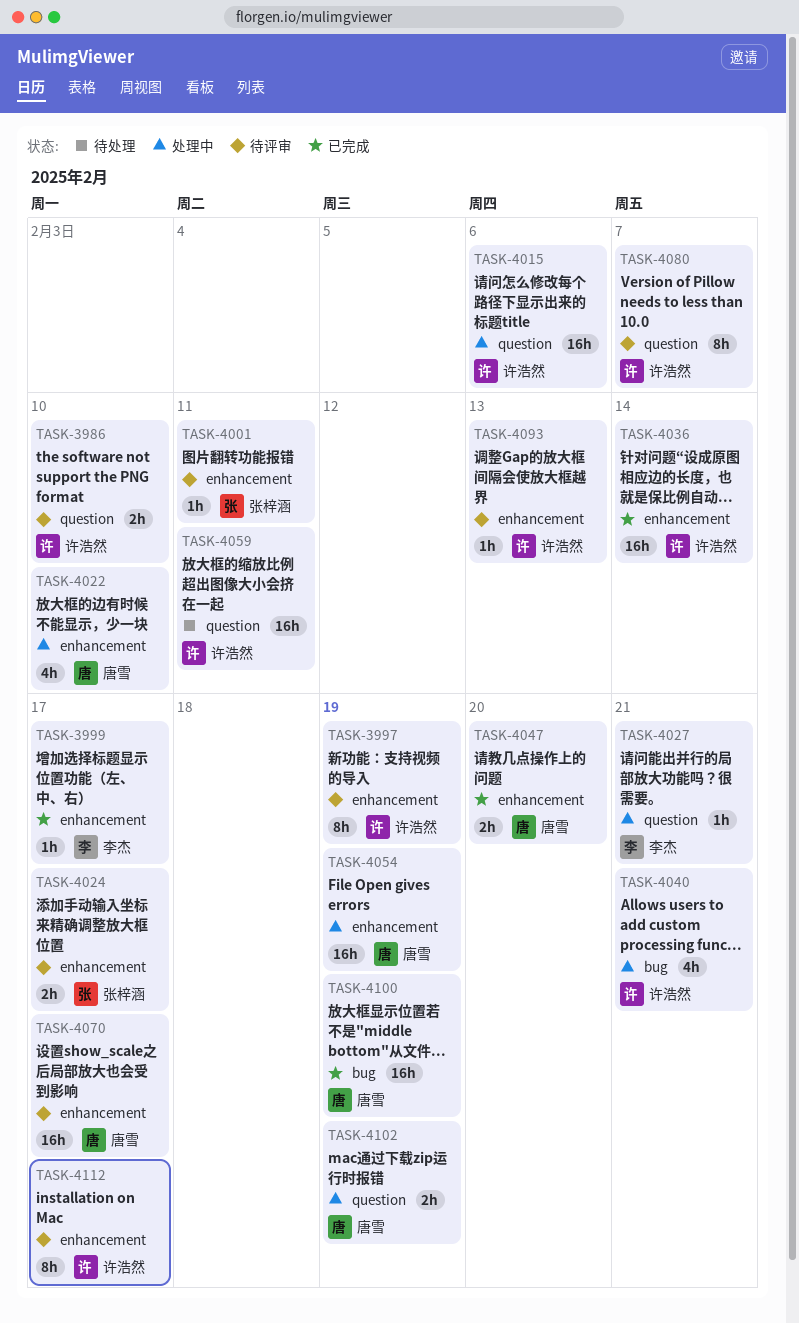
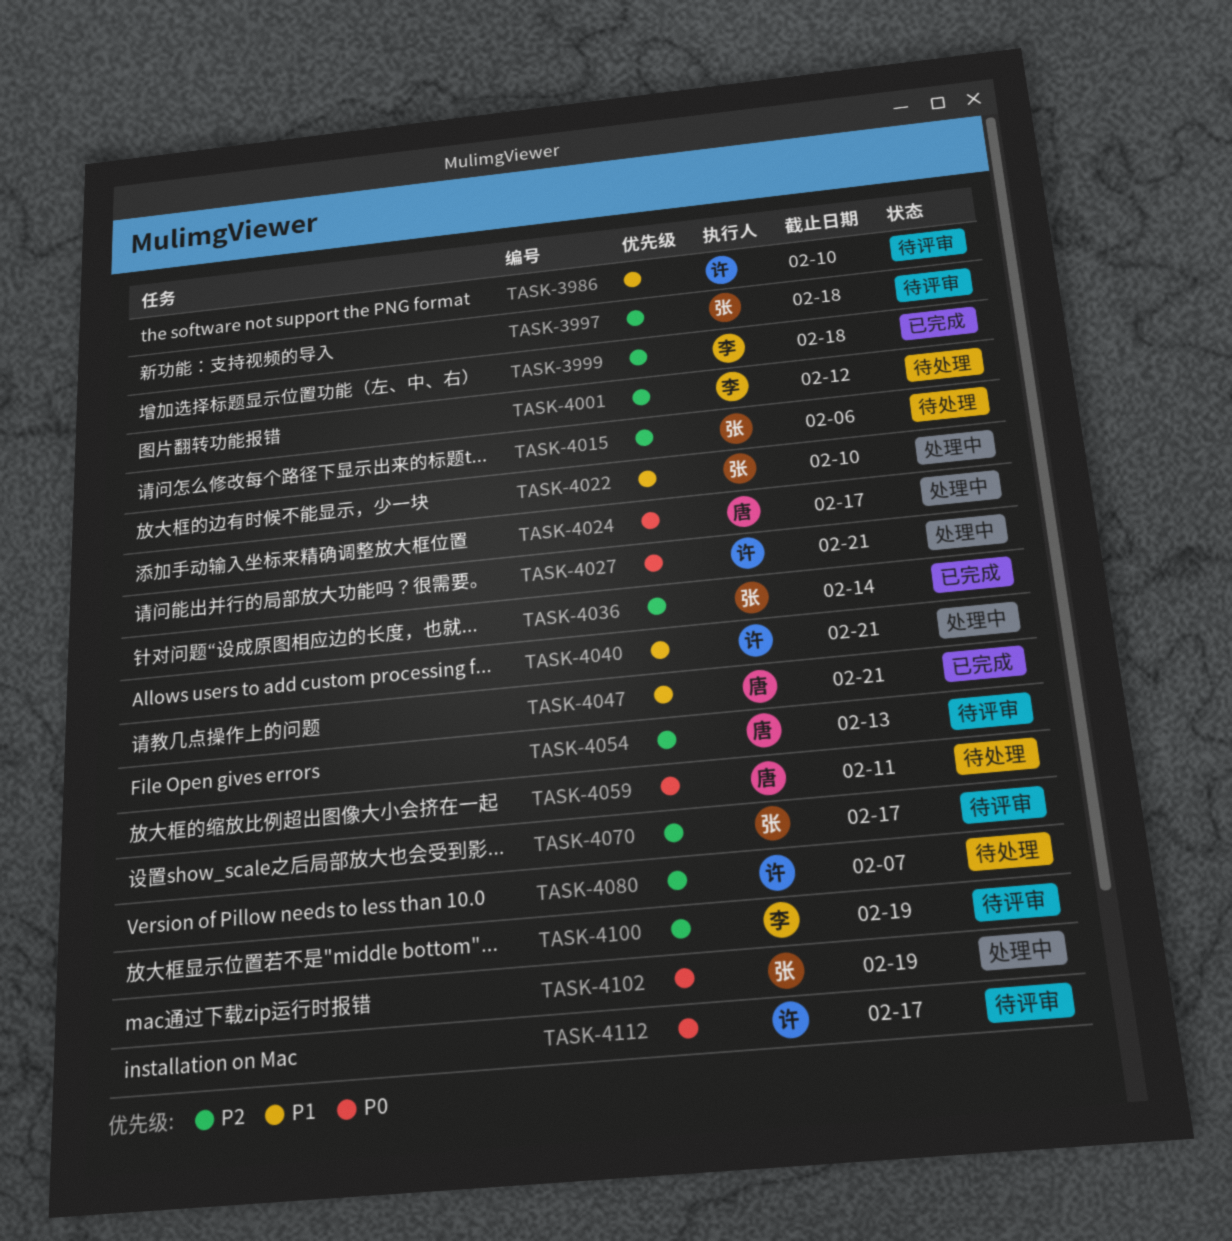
TASK-3997, owner: 许浩然 -> 张梓涵
TASK-3997, due: Feb 19 -> Feb 18
TASK-3999, due: Feb 17 -> Feb 18
TASK-4001, status: 待评审 -> 待处理
TASK-4001, owner: 张梓涵 -> 李杰
TASK-4001, due: Feb 11 -> Feb 12
TASK-4015, status: 处理中 -> 待处理
TASK-4015, owner: 许浩然 -> 张梓涵
TASK-4022, owner: 唐雪 -> 张梓涵
TASK-4024, status: 待评审 -> 处理中
TASK-4024, owner: 张梓涵 -> 唐雪
TASK-4027, owner: 李杰 -> 许浩然
TASK-4036, owner: 许浩然 -> 张梓涵
TASK-4047, due: Feb 20 -> Feb 21
TASK-4054, status: 处理中 -> 待评审
TASK-4054, due: Feb 19 -> Feb 13
TASK-4059, owner: 许浩然 -> 唐雪
TASK-4070, owner: 唐雪 -> 张梓涵
TASK-4080, status: 待评审 -> 待处理
TASK-4093: present -> none
TASK-4100, status: 已完成 -> 待评审
TASK-4100, owner: 唐雪 -> 李杰
TASK-4102, owner: 唐雪 -> 张梓涵

